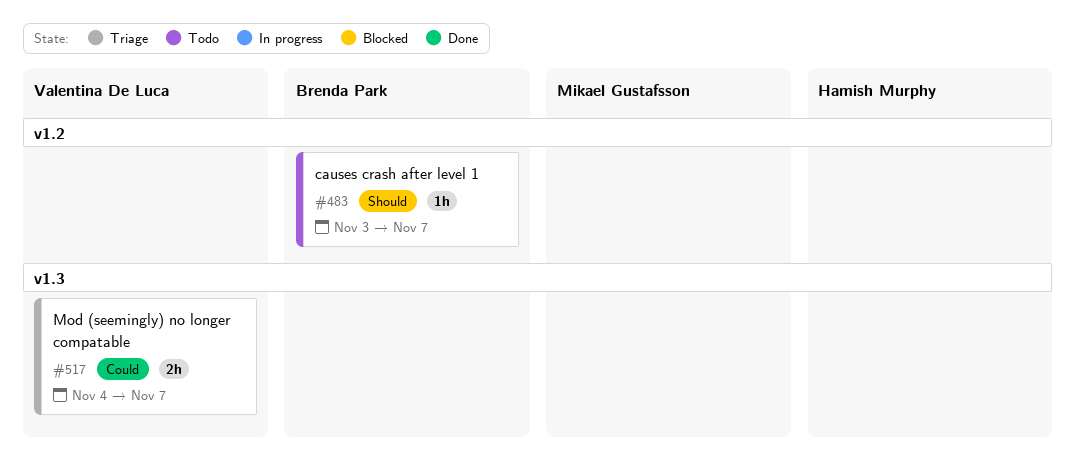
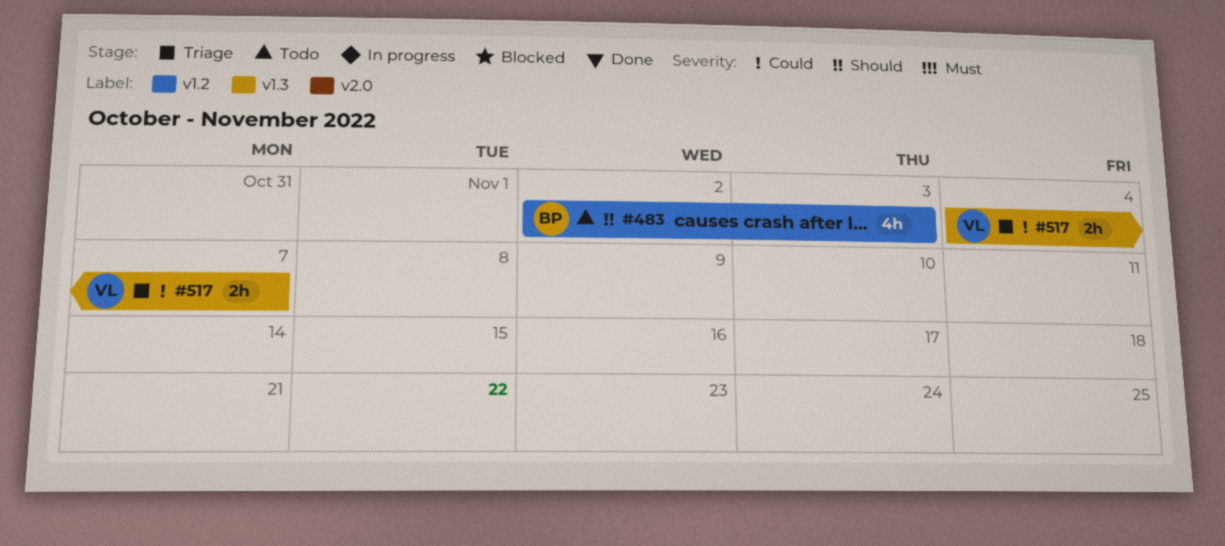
#483, estimate: 1h -> 4h
#483, start: Nov 3 -> Nov 2
#483, due: Nov 7 -> Nov 3

